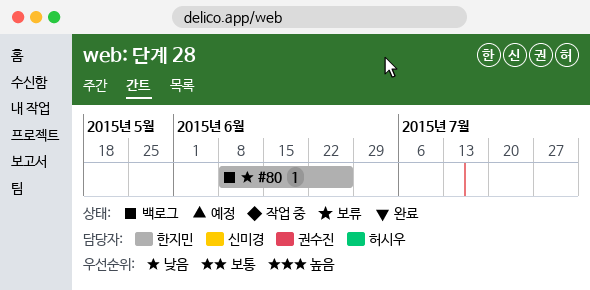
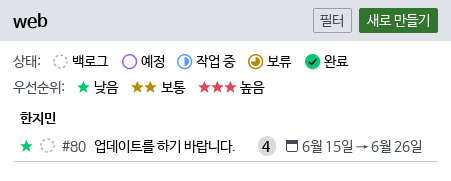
#80, estimate: 1 -> 4
#80, start: Jun 8 -> Jun 15

